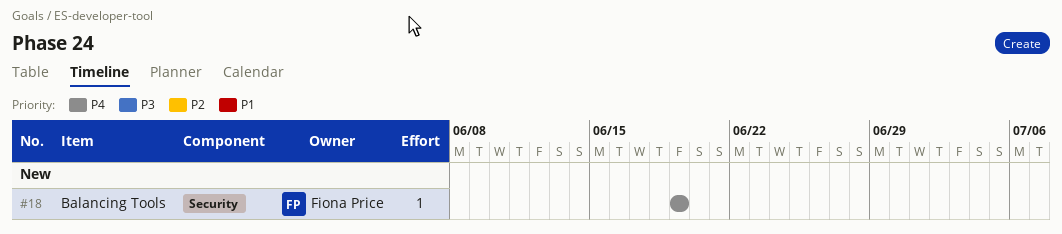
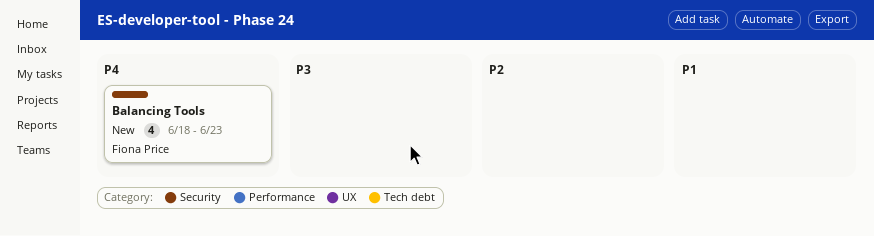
Balancing Tools, estimate: 1 -> 4
Balancing Tools, start: Jun 19 -> Jun 18
Balancing Tools, due: Jun 19 -> Jun 23

